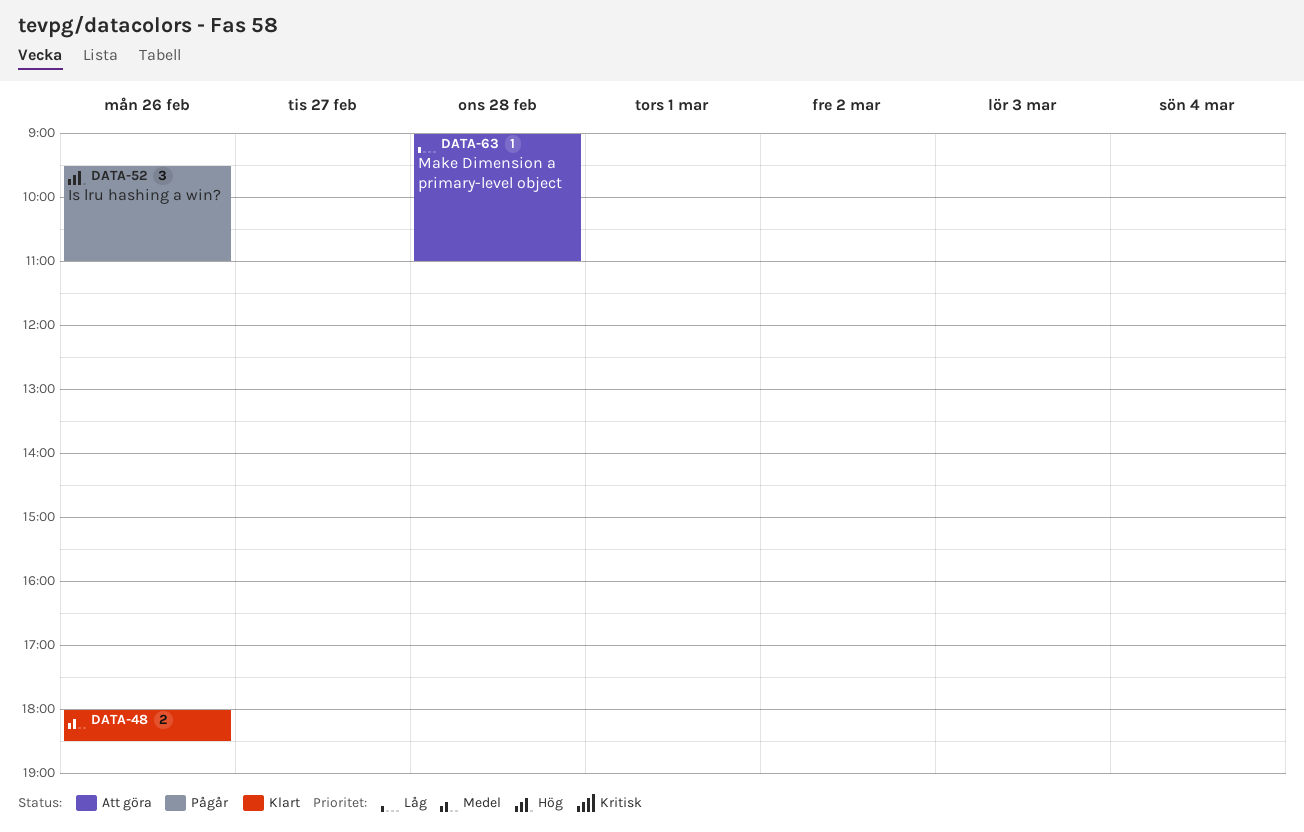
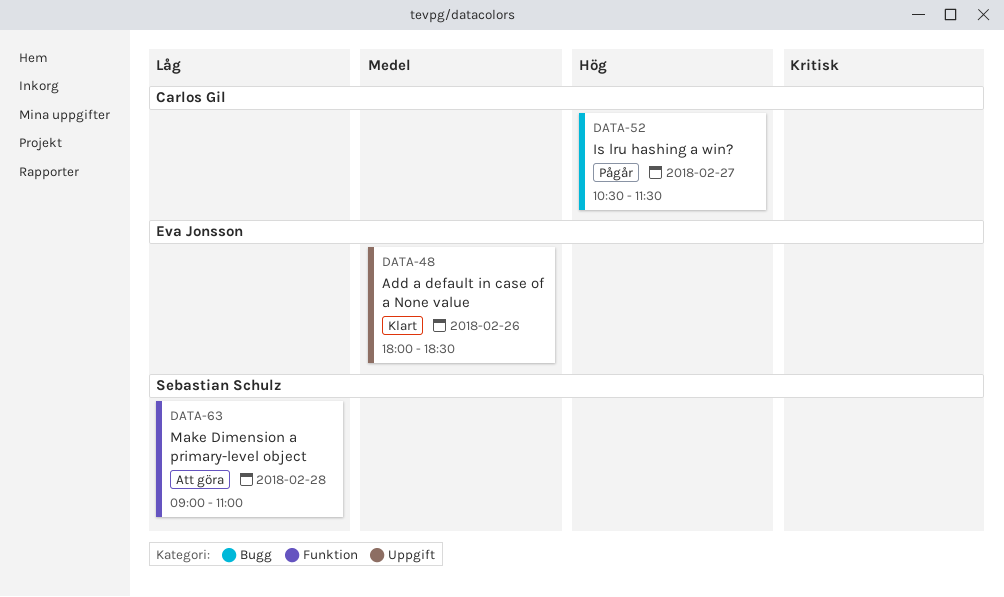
DATA-52, day: Feb 26 -> Feb 27
DATA-52, begins: 09:30 -> 10:30
DATA-52, ends: 11:00 -> 11:30

